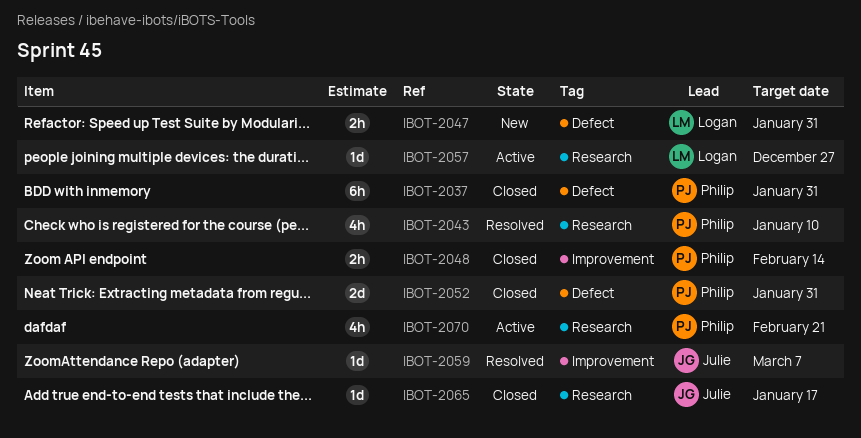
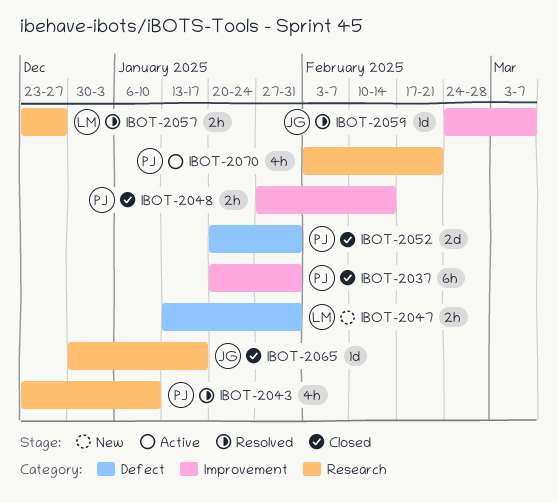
IBOT-2037, label: Defect -> Improvement
IBOT-2057, status: Active -> Resolved
IBOT-2057, estimate: 1d -> 2h

